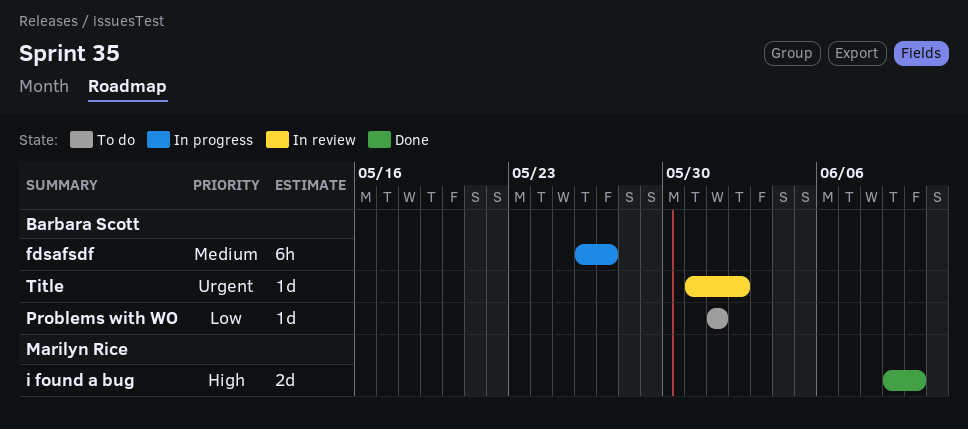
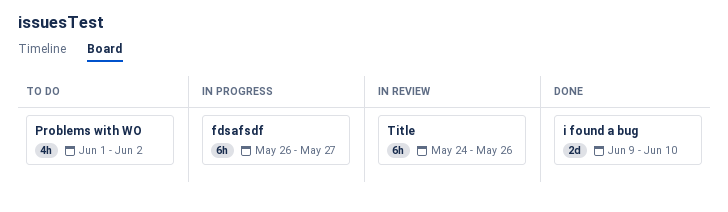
Problems with WO, estimate: 1d -> 4h
Problems with WO, due: Jun 1 -> Jun 2
Title, estimate: 1d -> 6h
Title, start: May 31 -> May 24
Title, due: Jun 2 -> May 26

